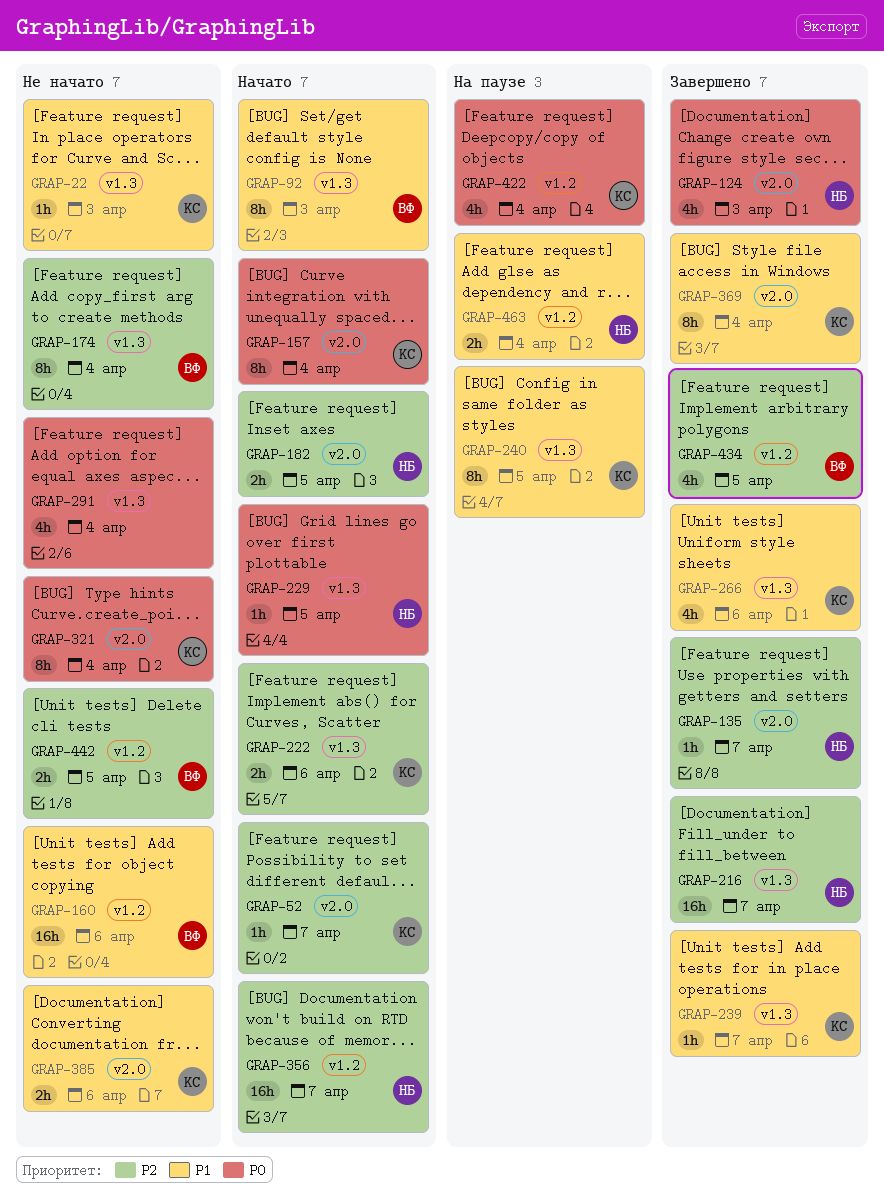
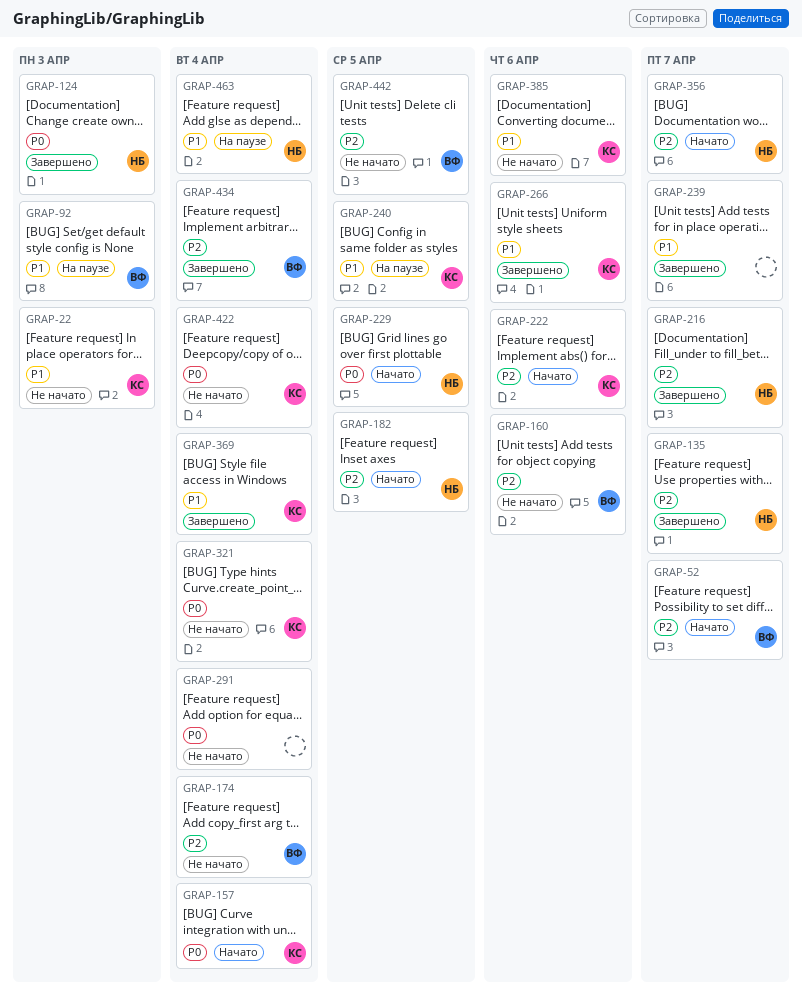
GRAP-52, owner: КС -> ВФ
GRAP-92, status: Начато -> На паузе
GRAP-160, priority: P1 -> P2
GRAP-239, owner: КС -> none
GRAP-422, status: На паузе -> Не начато
GRAP-434, due: Apr 5 -> Apr 4

